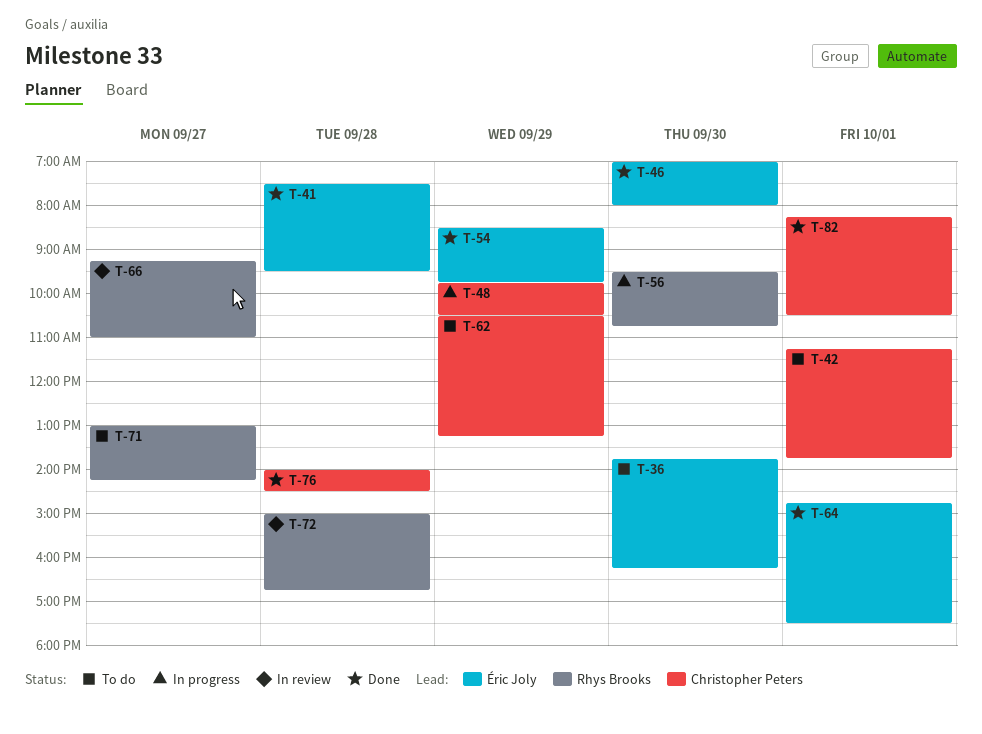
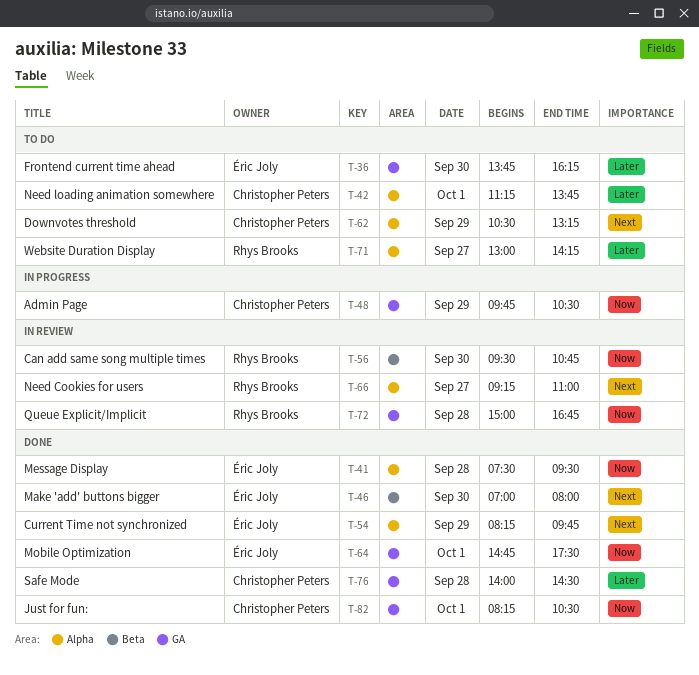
T-54, begins: 08:30 -> 08:15
T-56, status: In progress -> In review

